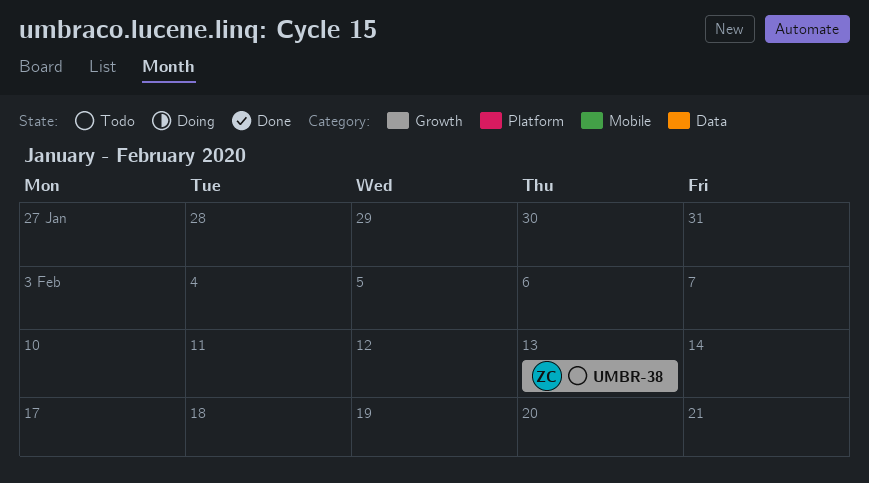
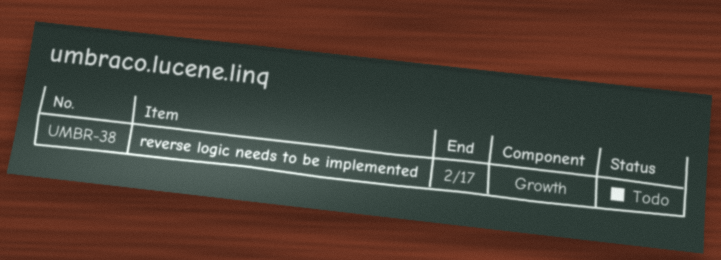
UMBR-38, due: Feb 13 -> Feb 17

